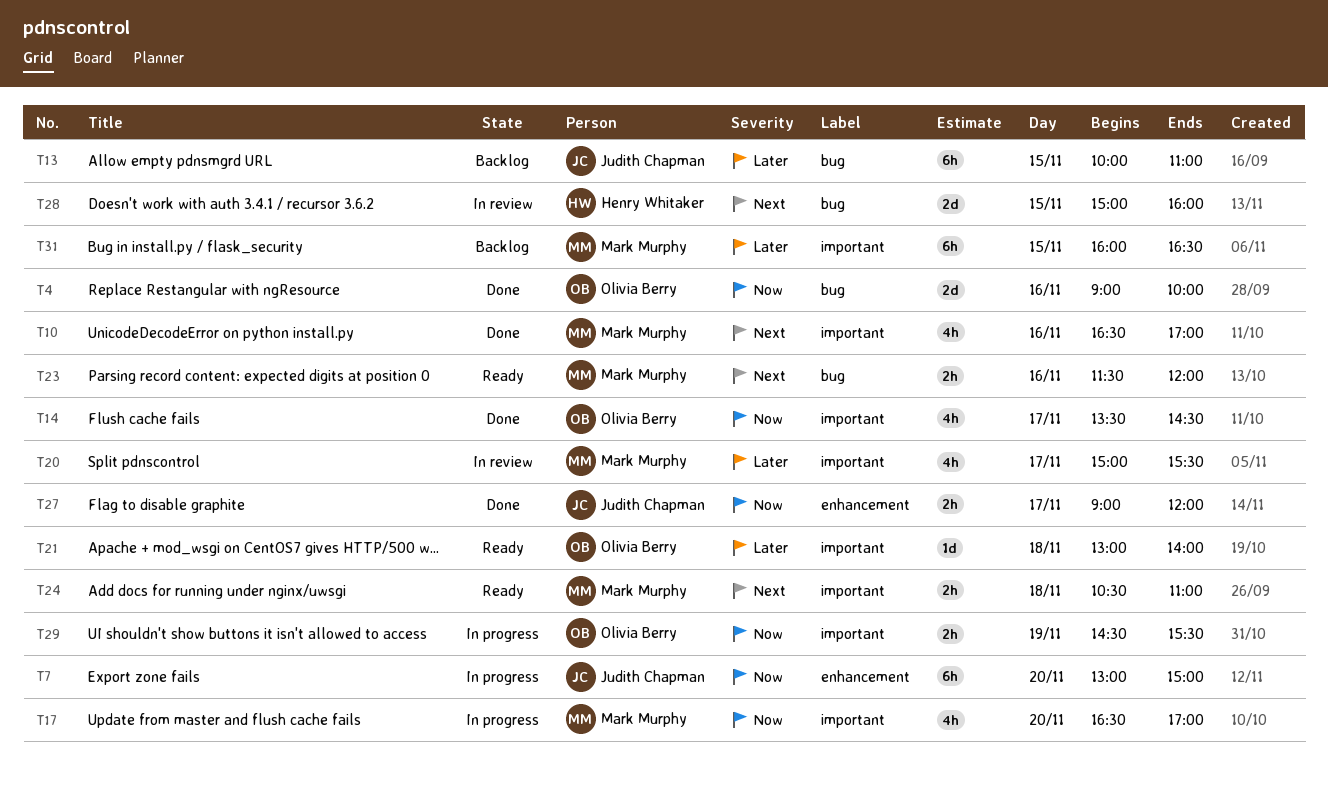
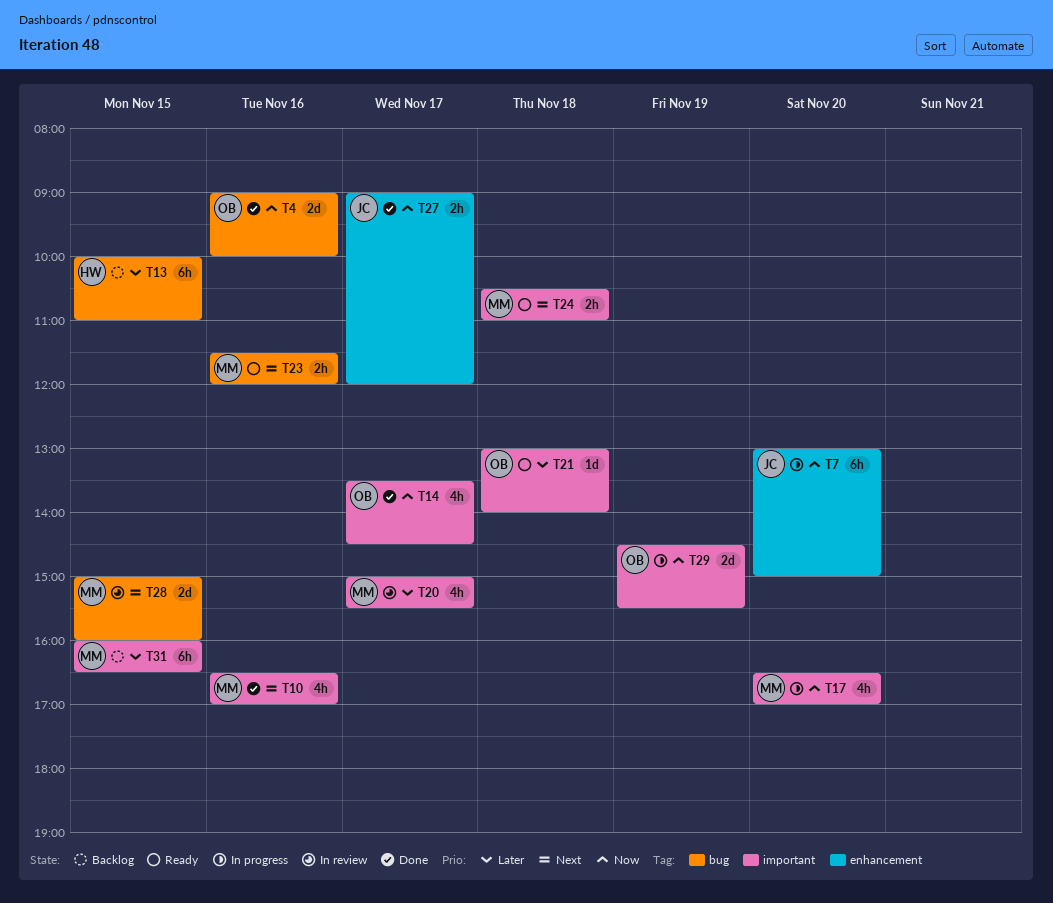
T13, owner: Judith Chapman -> Henry Whitaker
T28, owner: Henry Whitaker -> Mark Murphy
T29, estimate: 2h -> 2d

